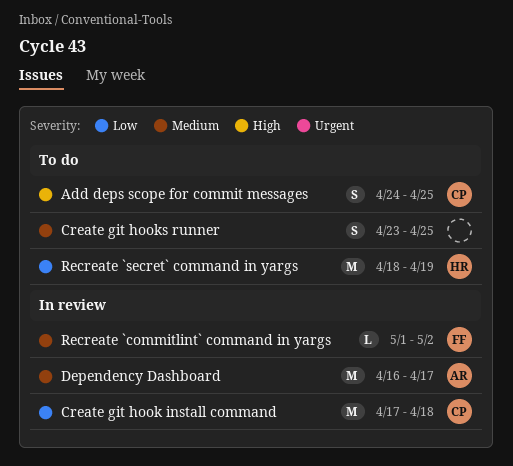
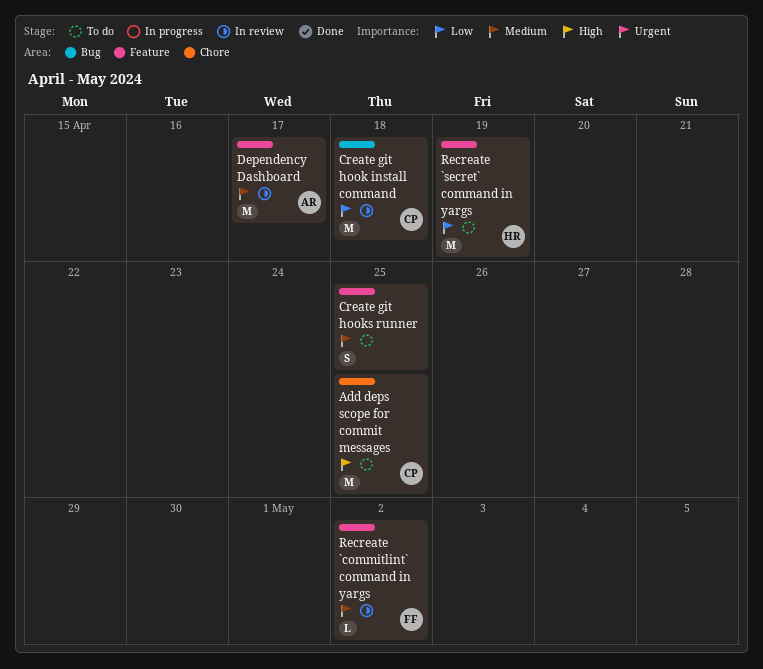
Add deps scope for commit messages, estimate: S -> M

